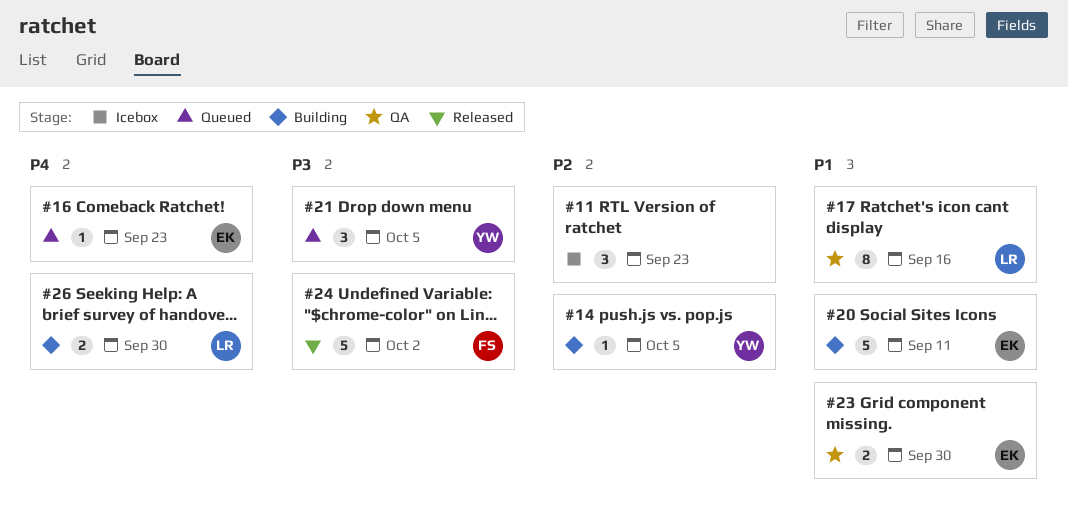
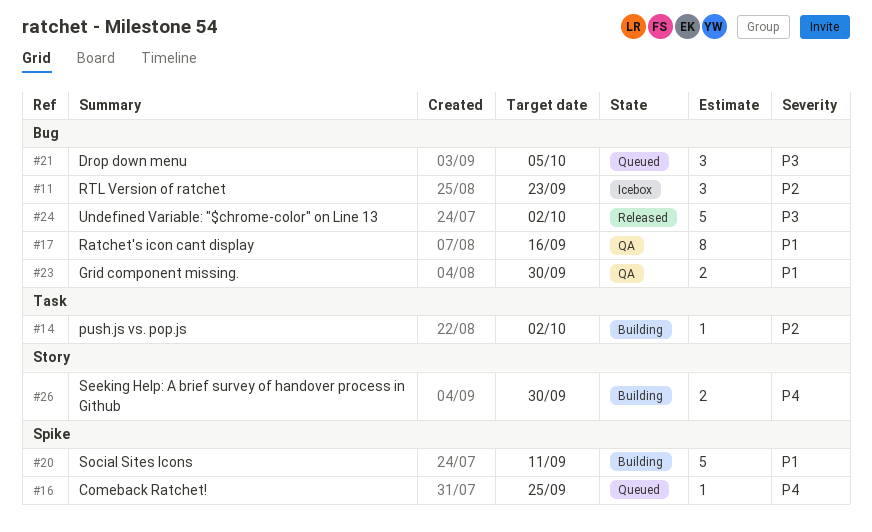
#14, due: Oct 5 -> Oct 2
#16, due: Sep 23 -> Sep 25

